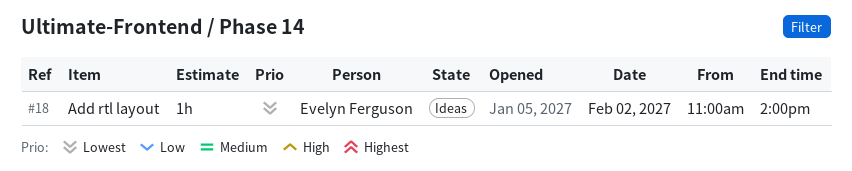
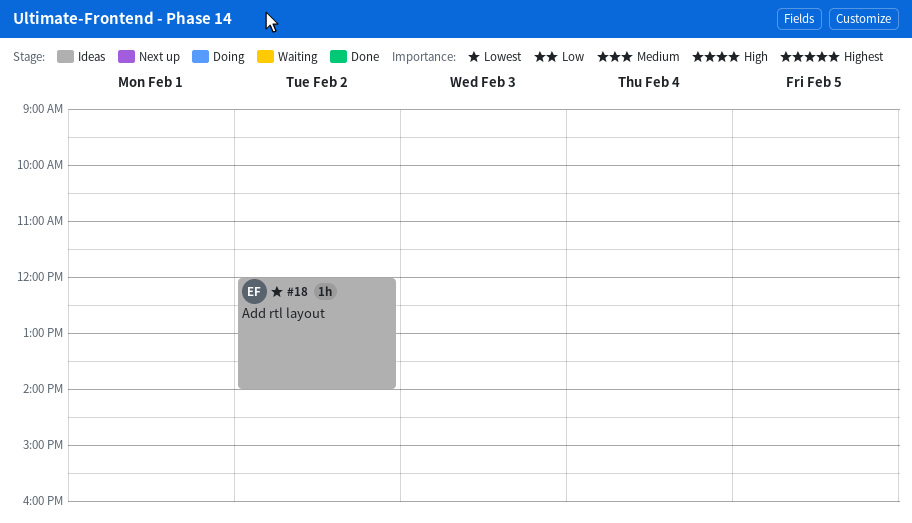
#18, begins: 11:00 -> 12:00

